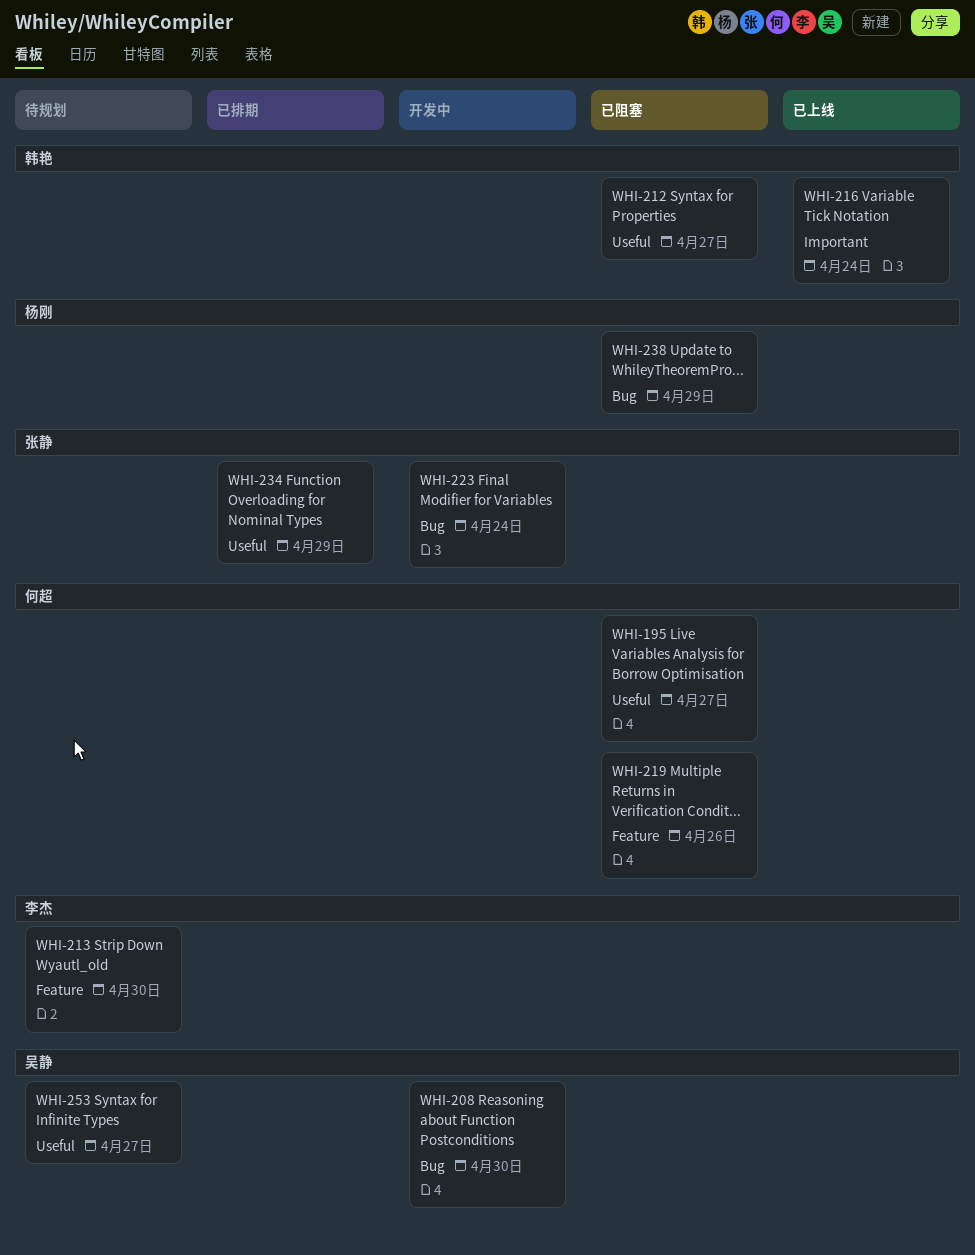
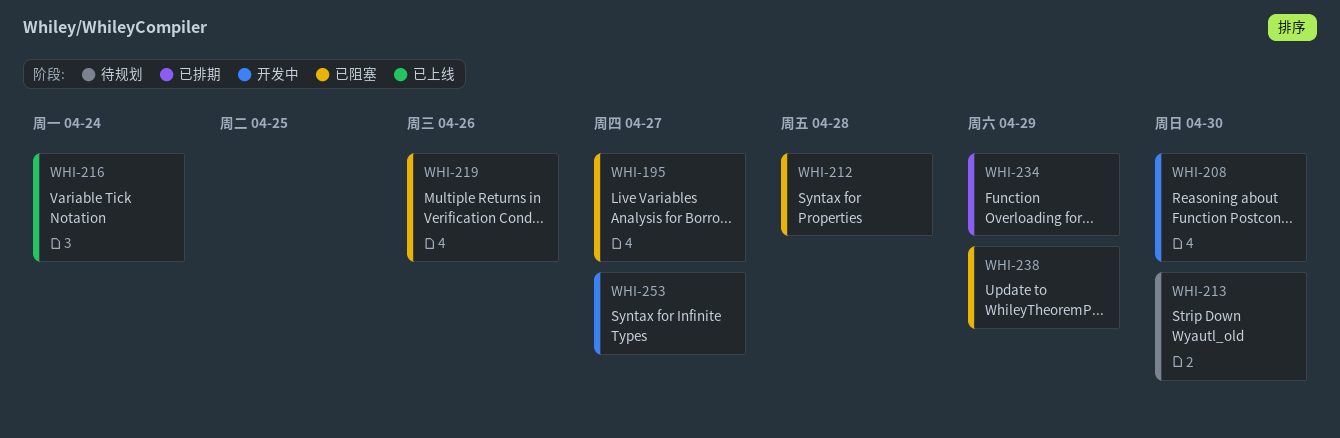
WHI-212, due: Apr 27 -> Apr 28
WHI-223: present -> none
WHI-253, status: 待规划 -> 开发中

